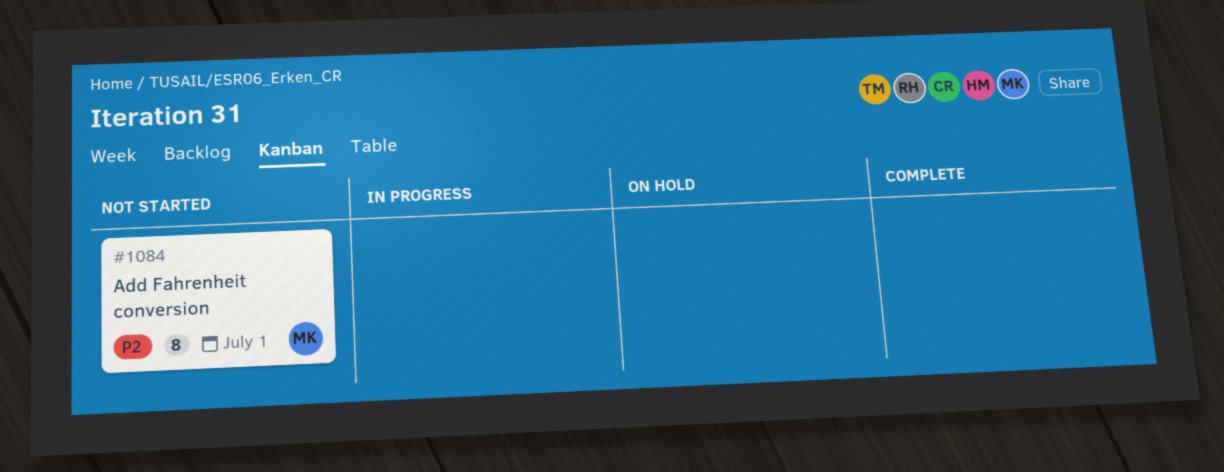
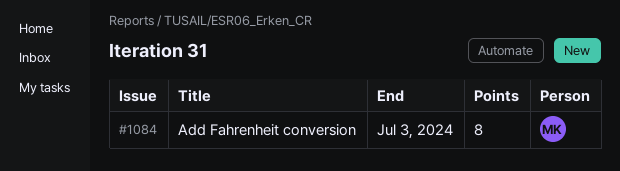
#1084, due: Jul 1 -> Jul 3

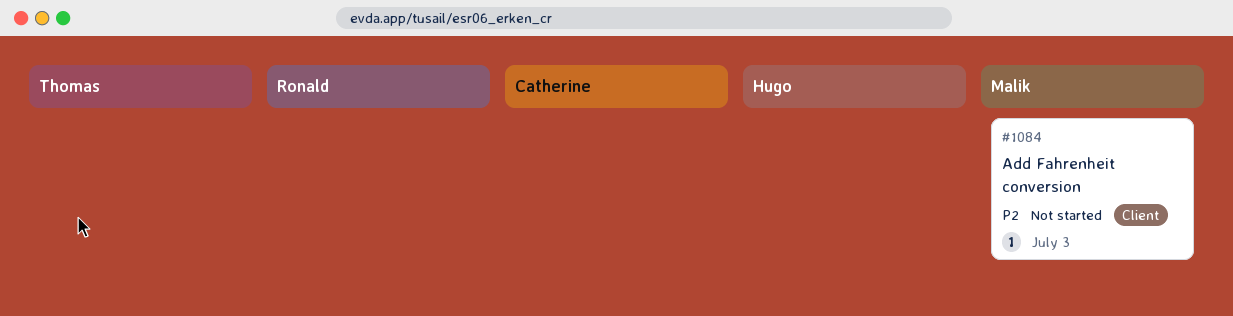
#1084, estimate: 8 -> 1

